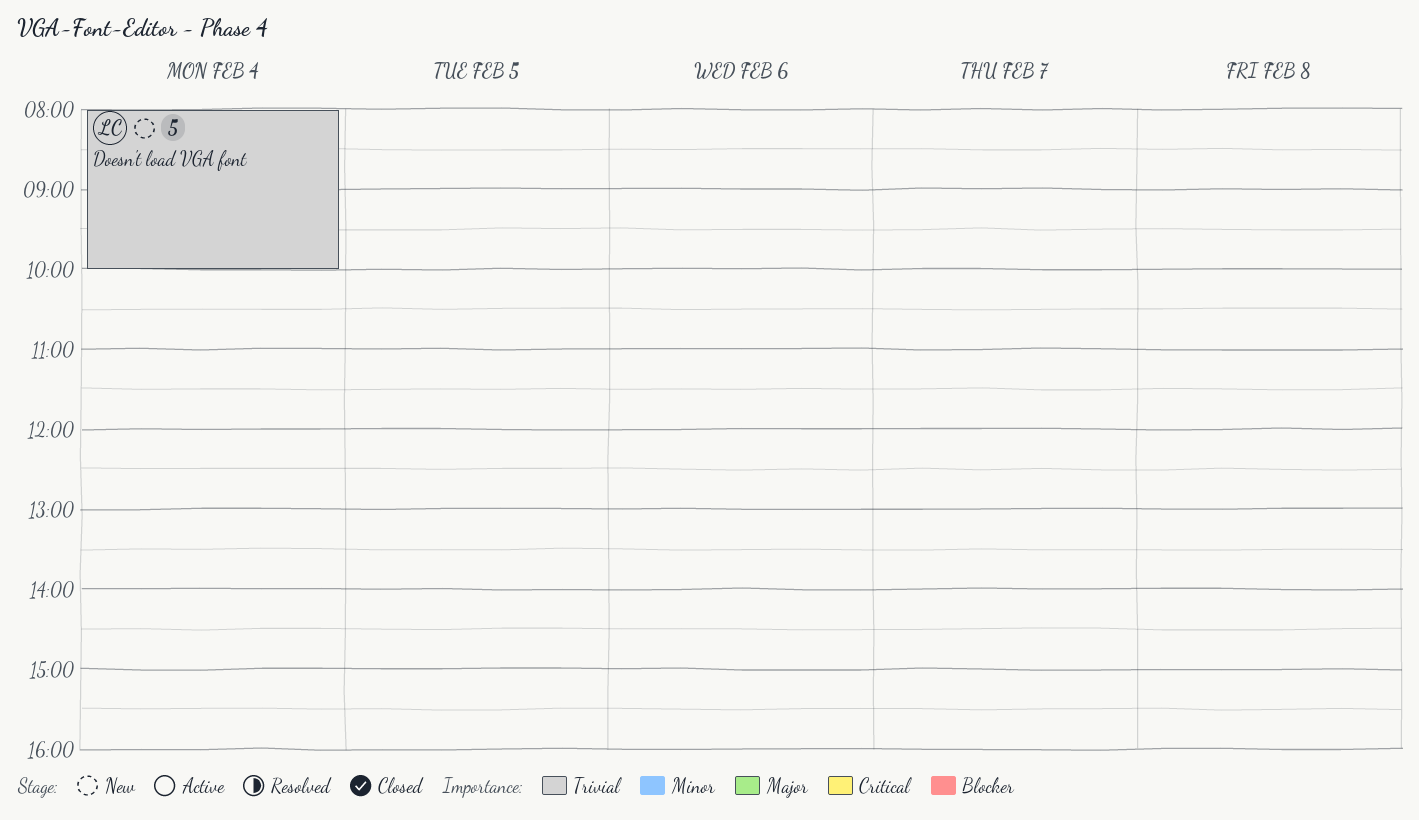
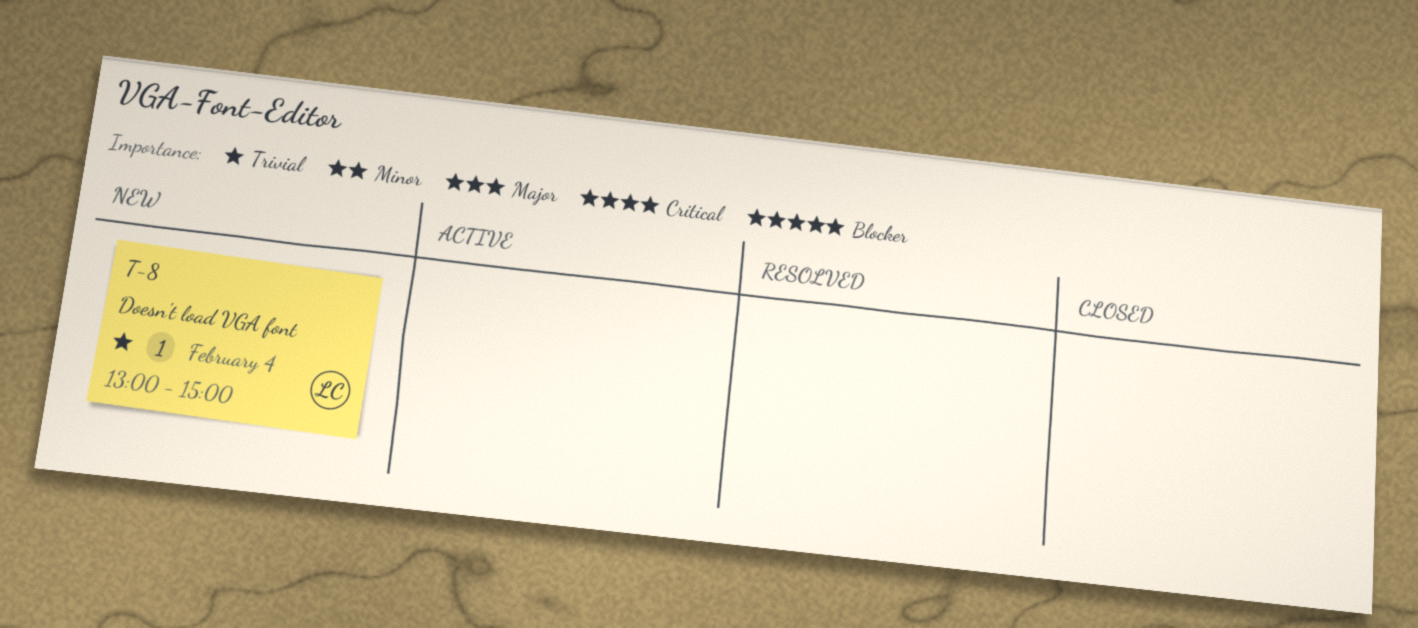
Doesn't load VGA font, estimate: 5 -> 1
Doesn't load VGA font, begins: 08:00 -> 13:00
Doesn't load VGA font, ends: 10:00 -> 15:00

